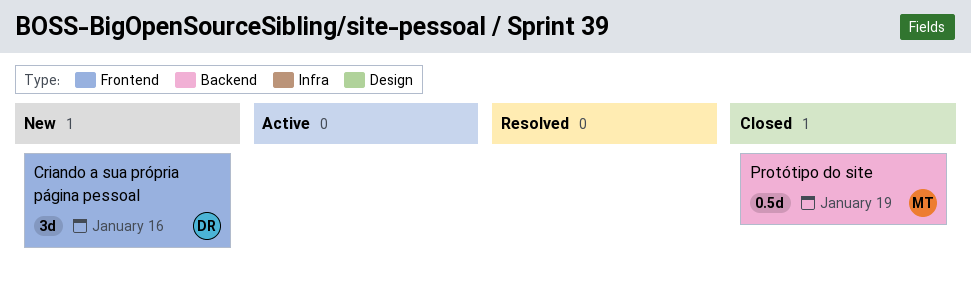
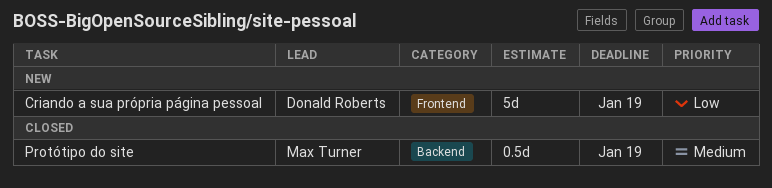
Criando a sua própria página pessoal, estimate: 3d -> 5d
Criando a sua própria página pessoal, due: Jan 16 -> Jan 19

